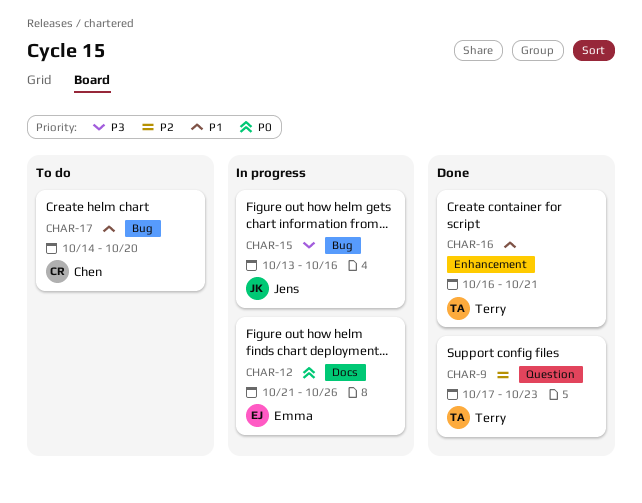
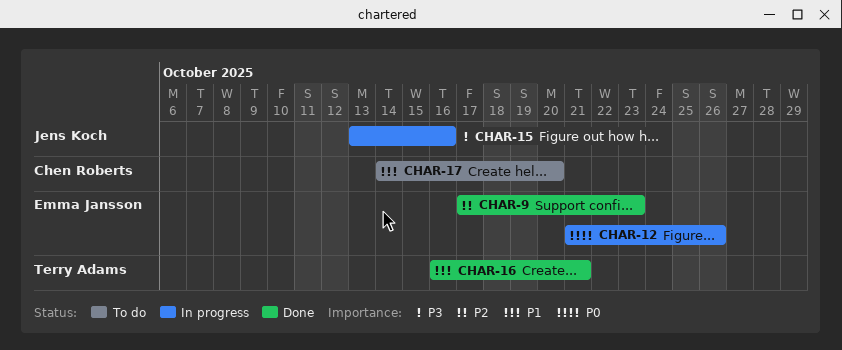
CHAR-9, owner: Terry Adams -> Emma Jansson

